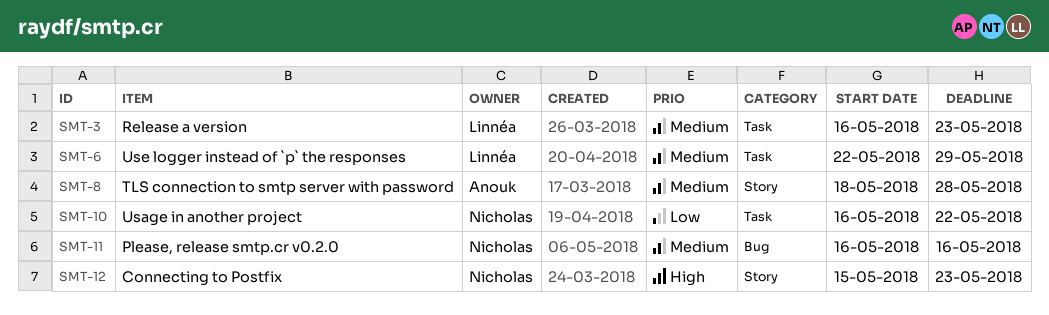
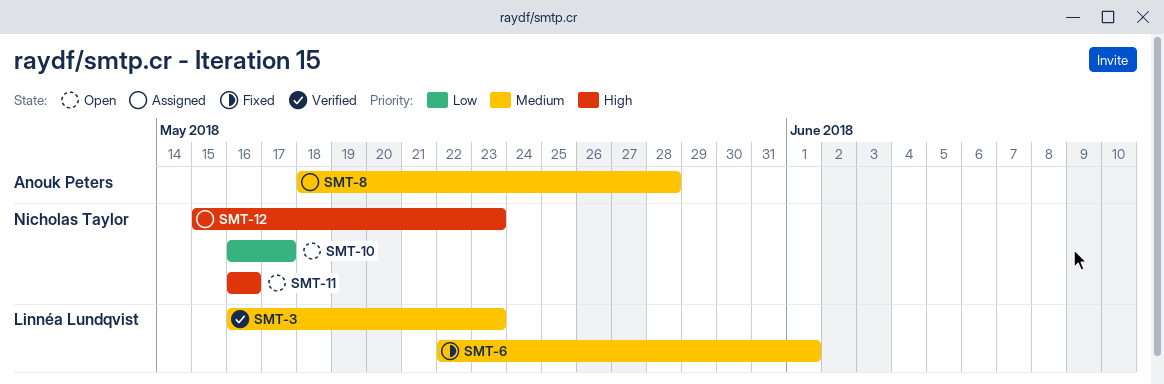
SMT-6, due: May 29 -> Jun 1
SMT-10, due: May 22 -> May 17
SMT-11, priority: Medium -> High

